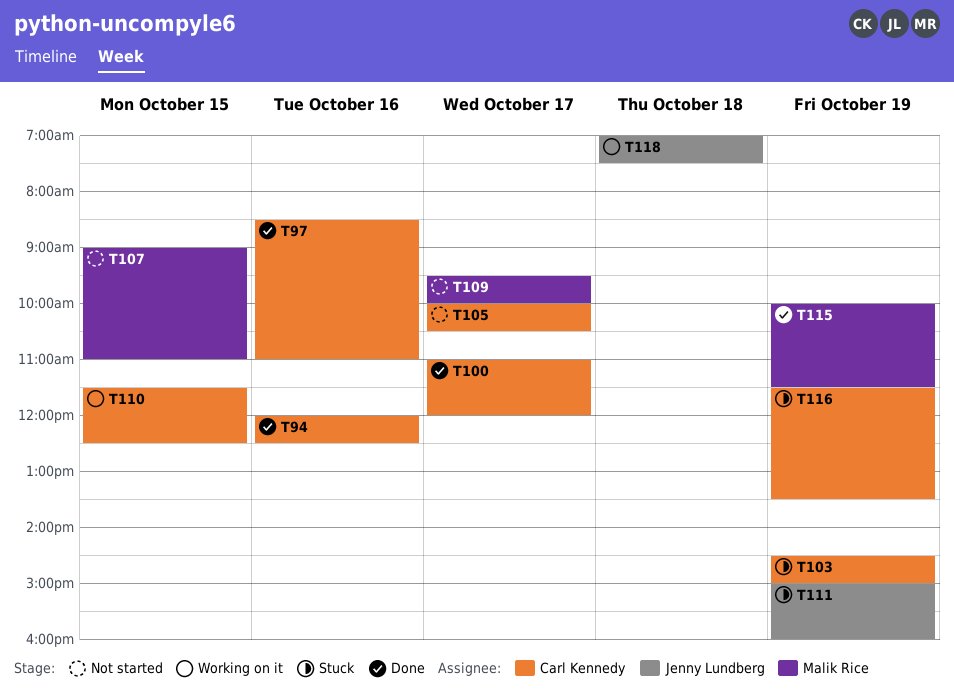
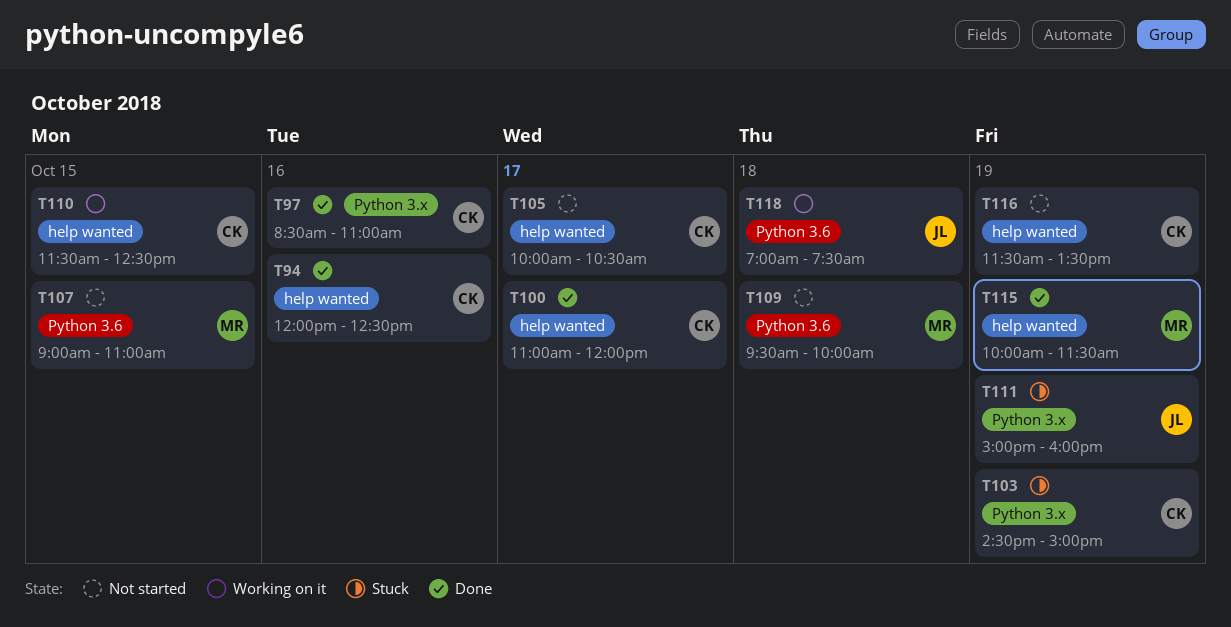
T109, day: Oct 17 -> Oct 18
T116, status: Stuck -> Not started

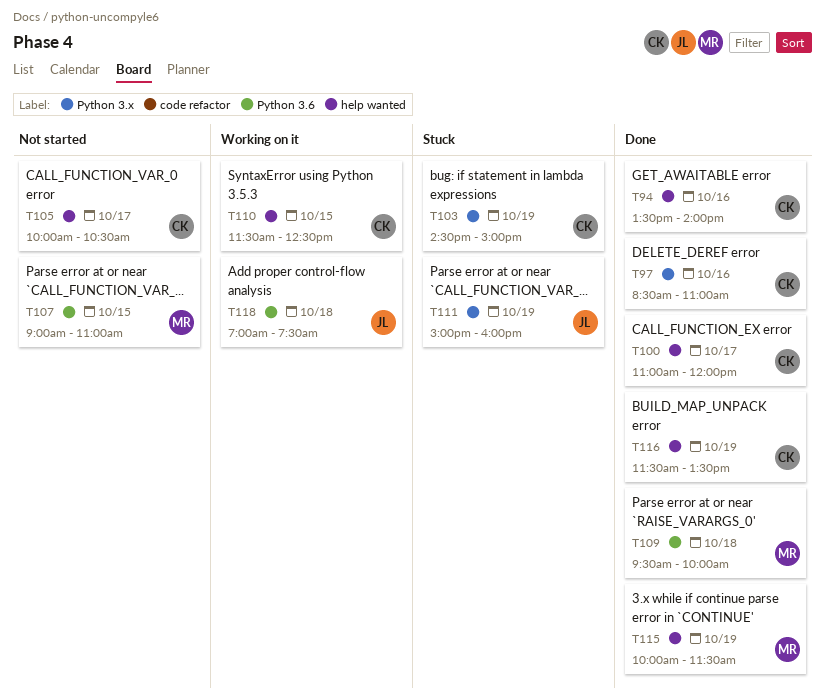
T94, begins: 12:00 -> 13:30
T94, ends: 12:30 -> 14:00
T109, status: Not started -> Done
T116, status: Not started -> Done

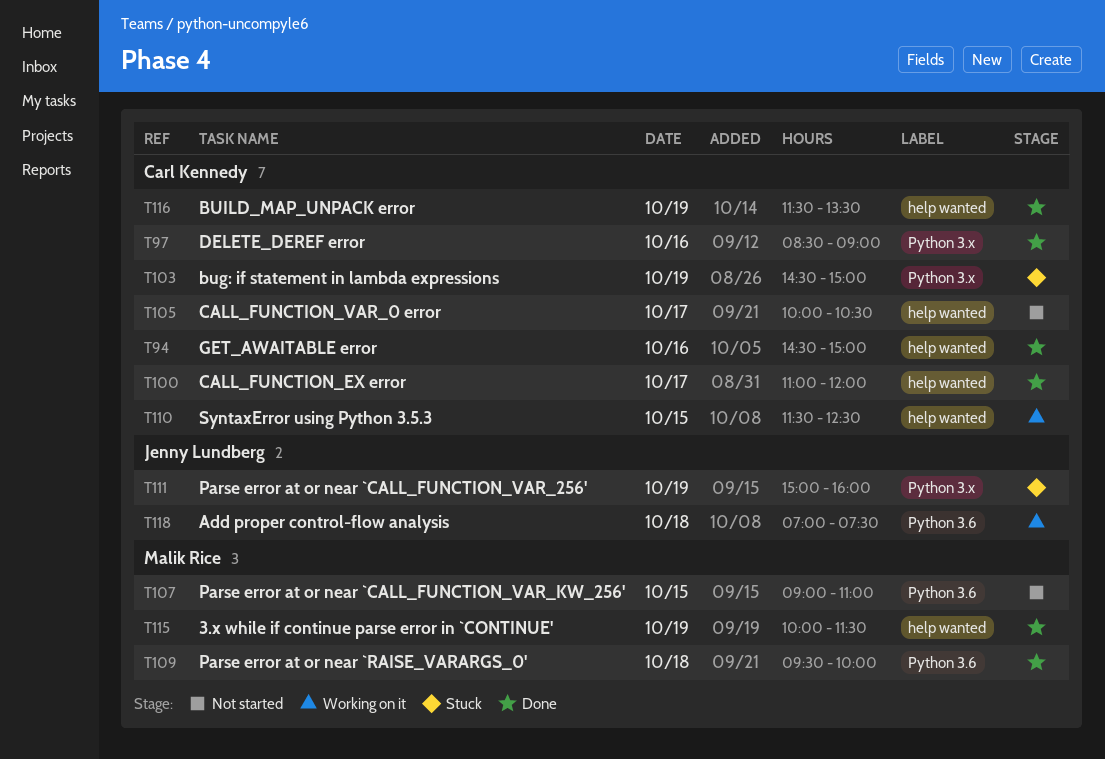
T94, begins: 13:30 -> 14:30
T94, ends: 14:00 -> 15:00
T97, ends: 11:00 -> 09:00

